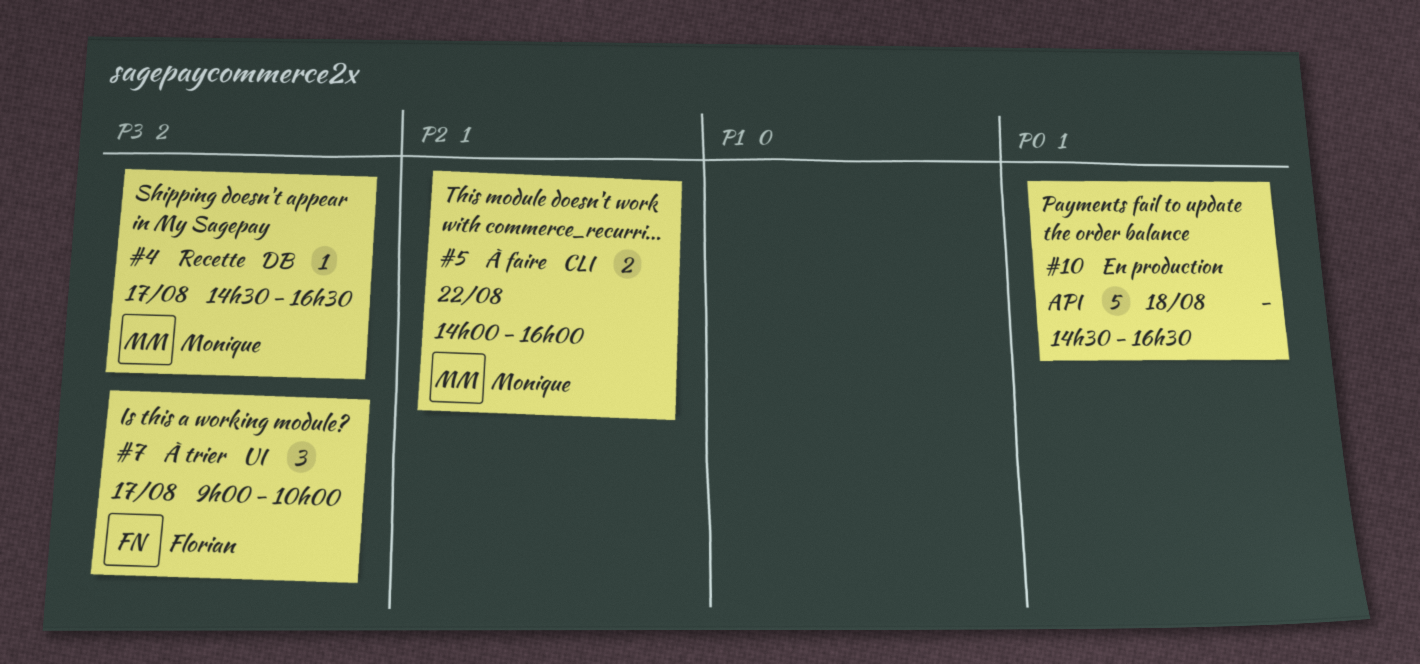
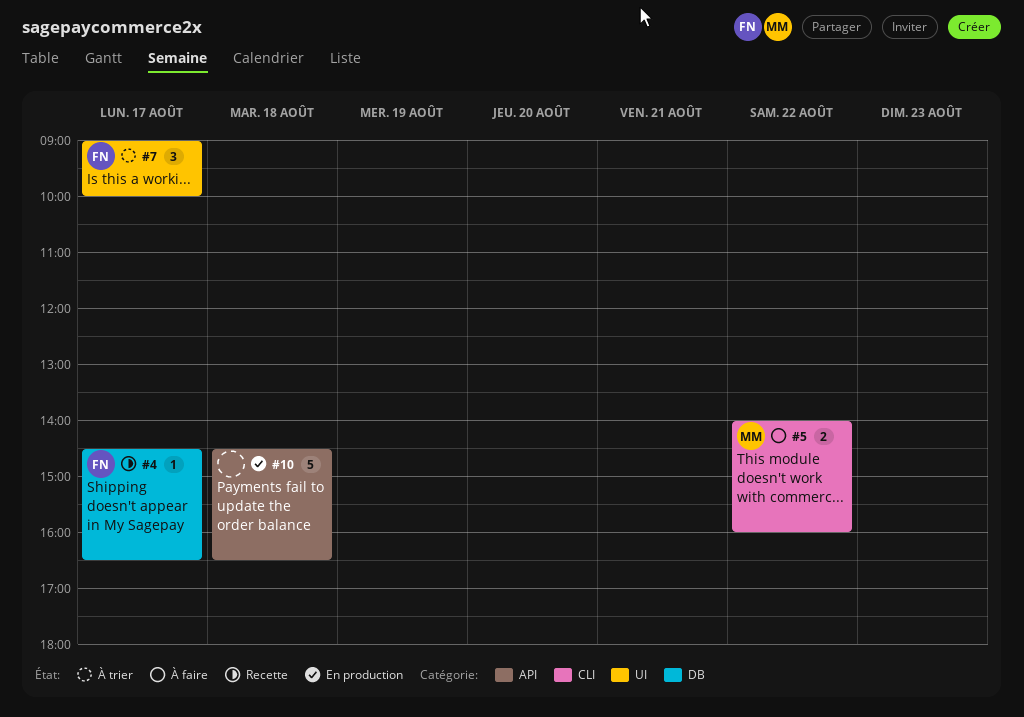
#4, owner: Monique -> Florian

